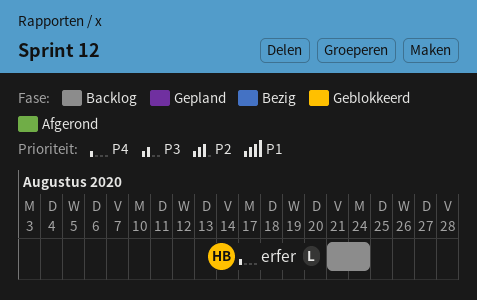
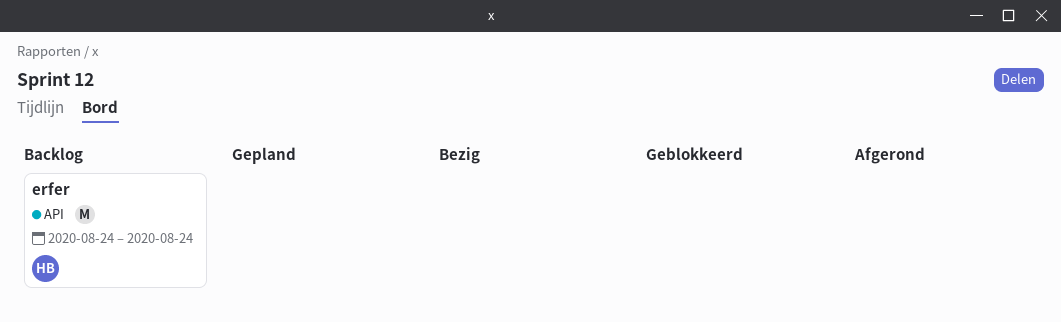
erfer, estimate: L -> M
erfer, start: Aug 21 -> Aug 24

